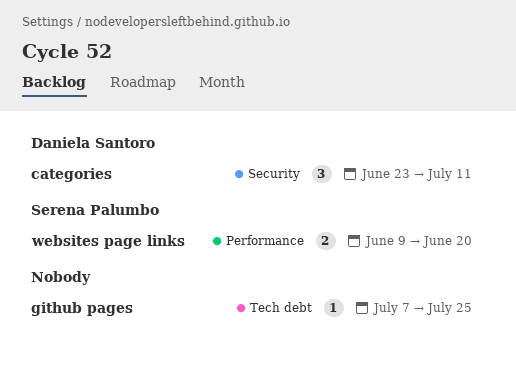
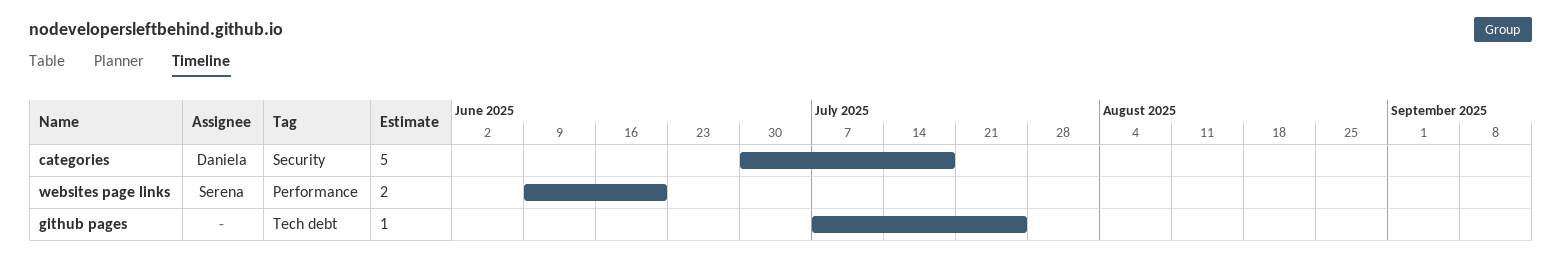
categories, estimate: 3 -> 5
categories, start: Jun 23 -> Jun 30
categories, due: Jul 11 -> Jul 18

